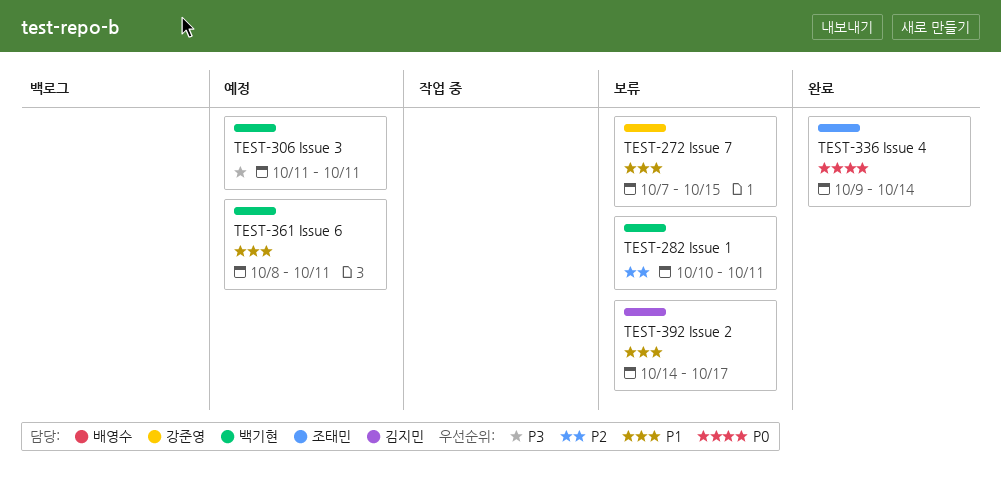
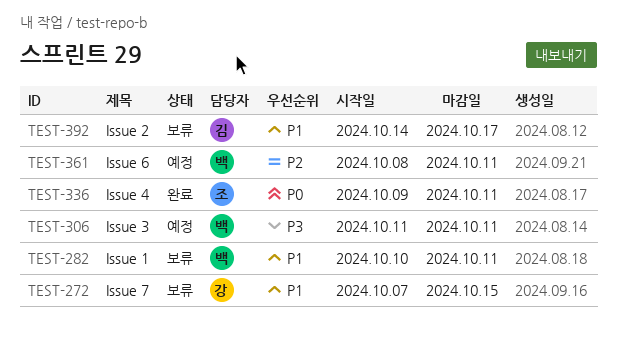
TEST-282, priority: P2 -> P1
TEST-336, due: Oct 14 -> Oct 11
TEST-361, priority: P1 -> P2

